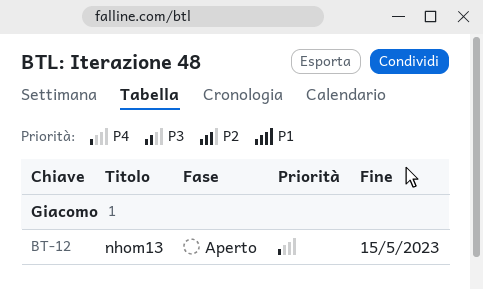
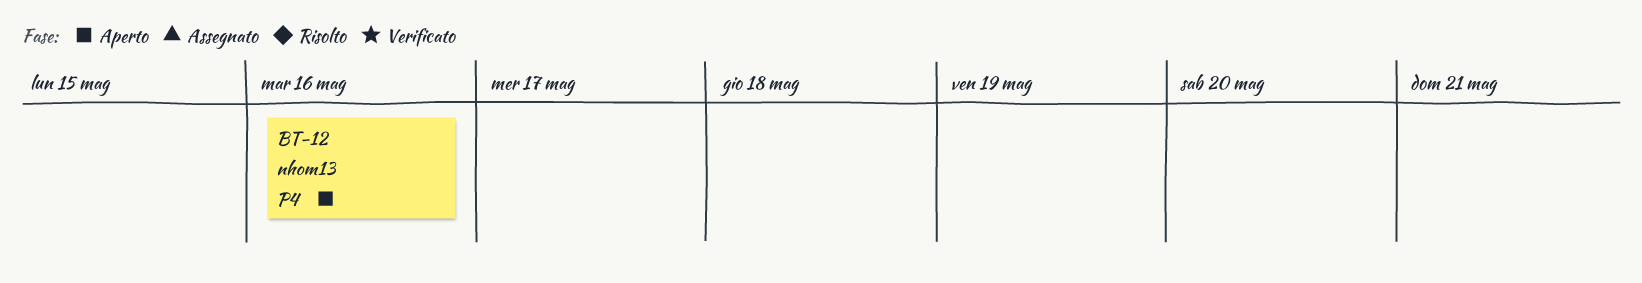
BT-12, due: May 15 -> May 16

